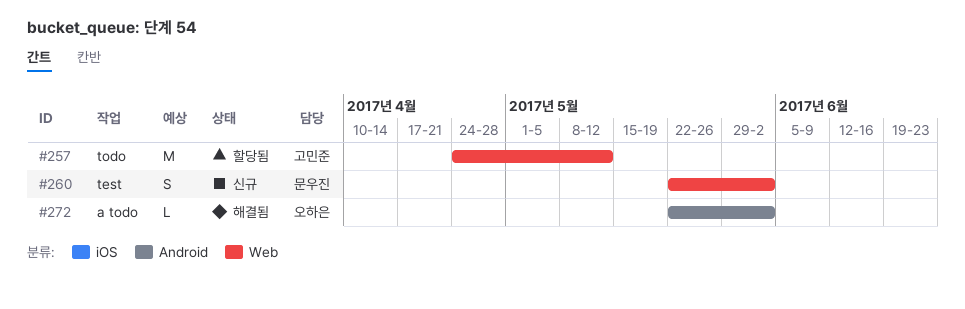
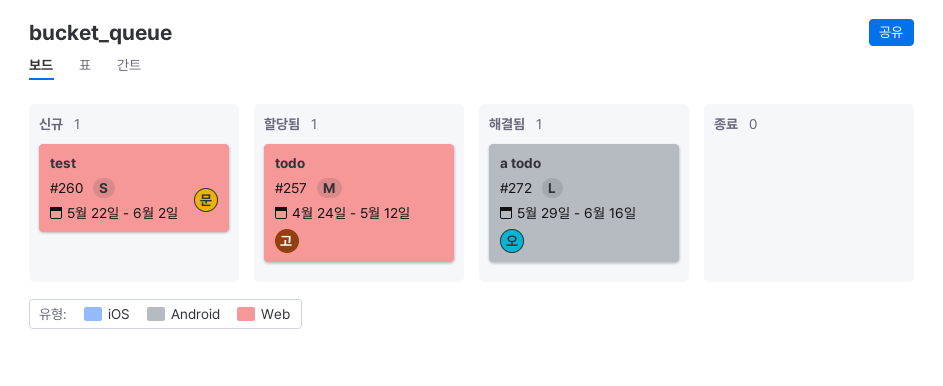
#272, start: May 22 -> May 29
#272, due: Jun 2 -> Jun 16

